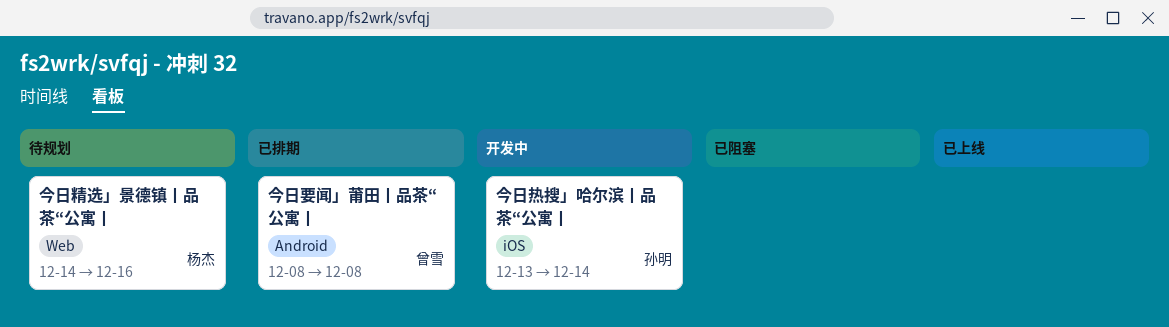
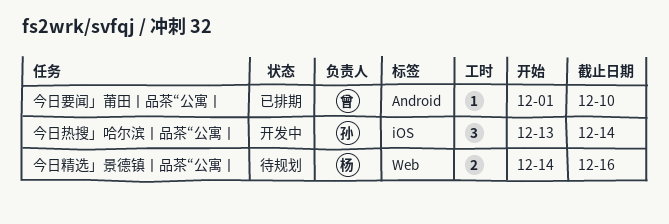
今日要闻」莆田丨品茶“公寓丨, start: Dec 8 -> Dec 1
今日要闻」莆田丨品茶“公寓丨, due: Dec 8 -> Dec 10

